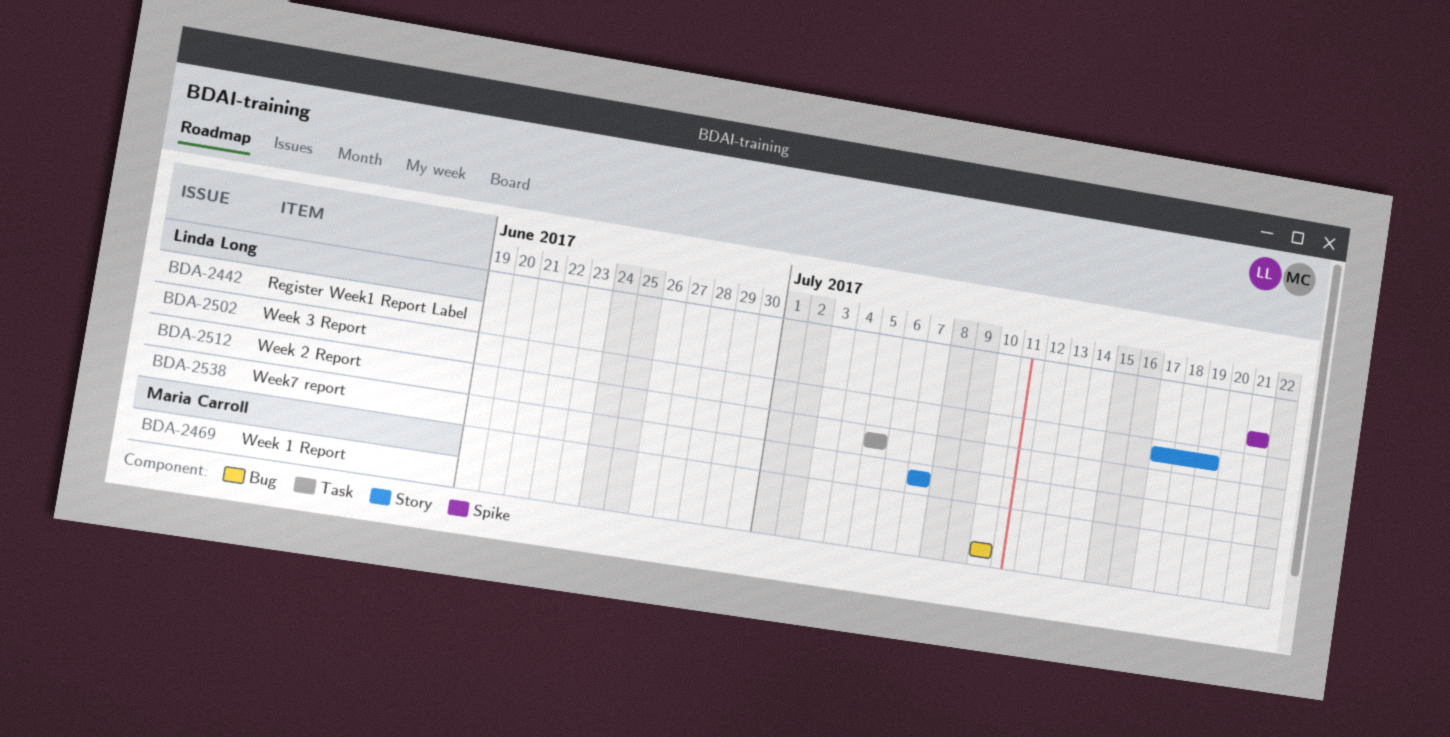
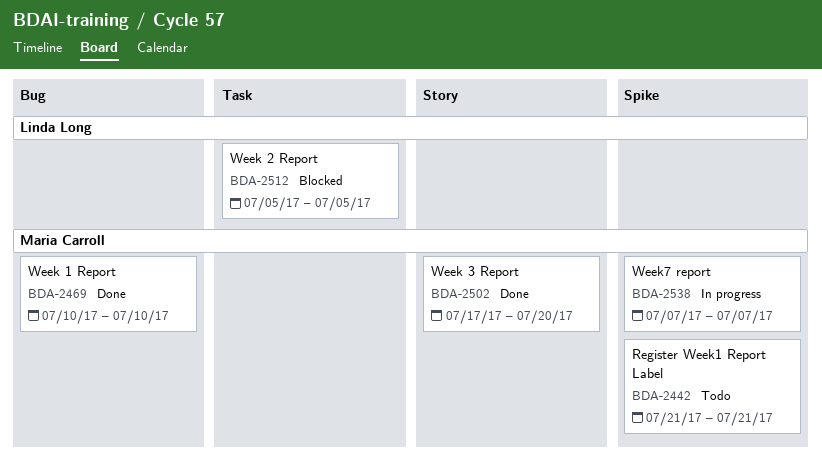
BDA-2442, owner: Linda Long -> Maria Carroll
BDA-2502, owner: Linda Long -> Maria Carroll
BDA-2502, due: Jul 19 -> Jul 20
BDA-2538, owner: Linda Long -> Maria Carroll
BDA-2538, label: Story -> Spike

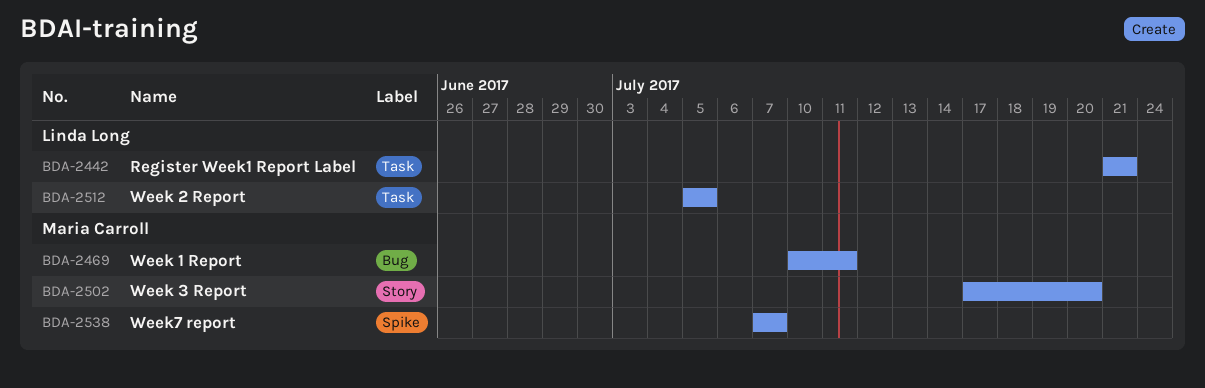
BDA-2442, owner: Maria Carroll -> Linda Long
BDA-2442, label: Spike -> Task
BDA-2469, due: Jul 10 -> Jul 11

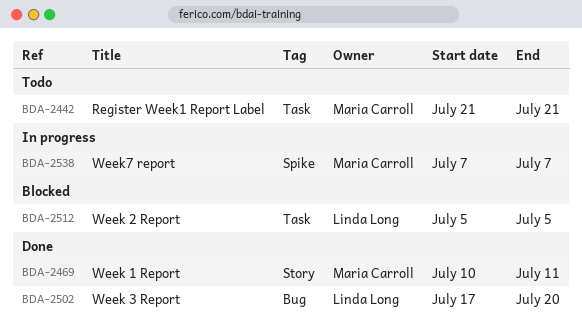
BDA-2442, owner: Linda Long -> Maria Carroll
BDA-2469, label: Bug -> Story
BDA-2502, owner: Maria Carroll -> Linda Long
BDA-2502, label: Story -> Bug

